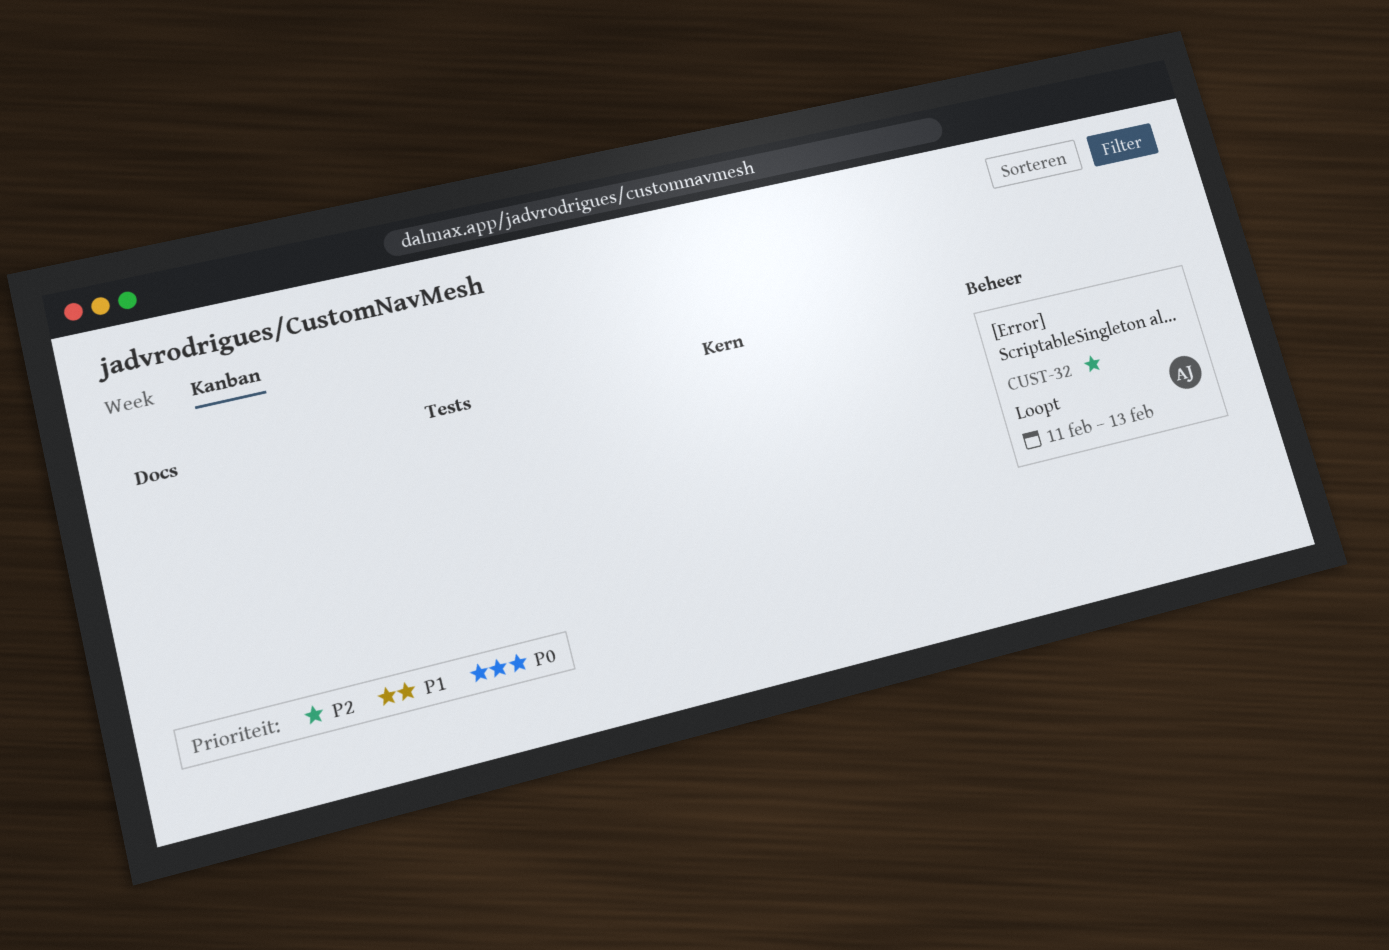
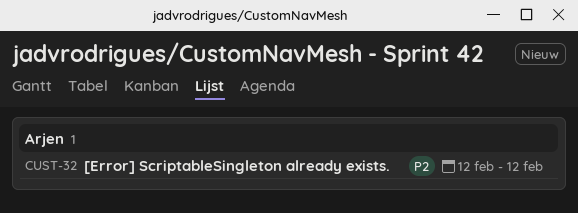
CUST-32, start: Feb 11 -> Feb 12
CUST-32, due: Feb 13 -> Feb 12

